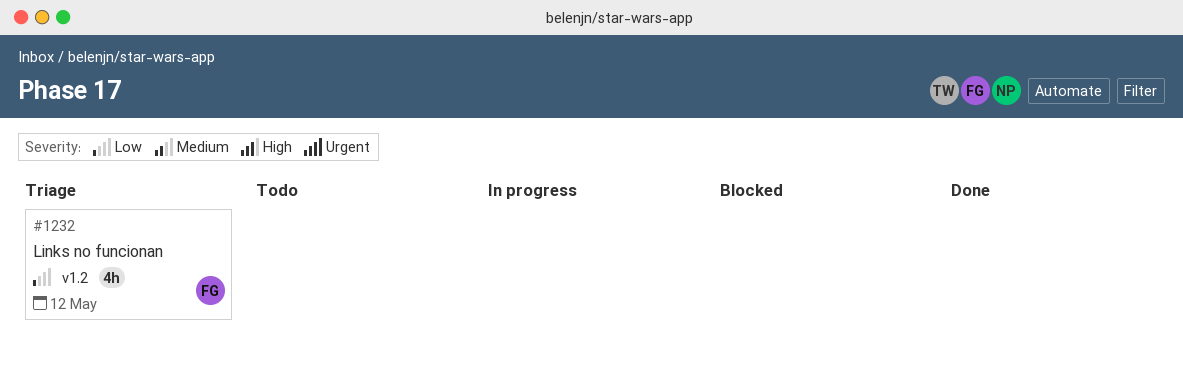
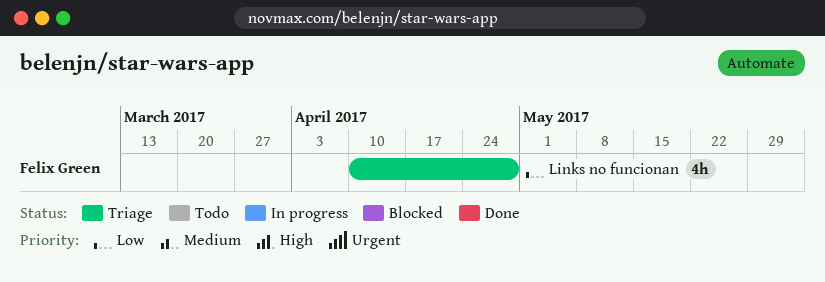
Links no funcionan, due: May 12 -> Apr 28

